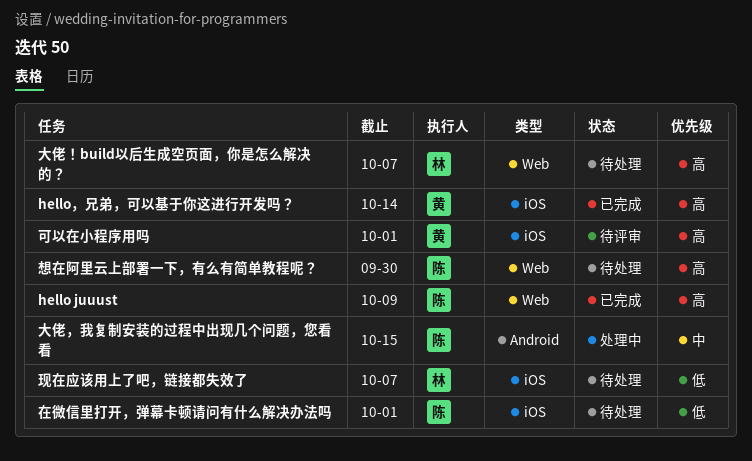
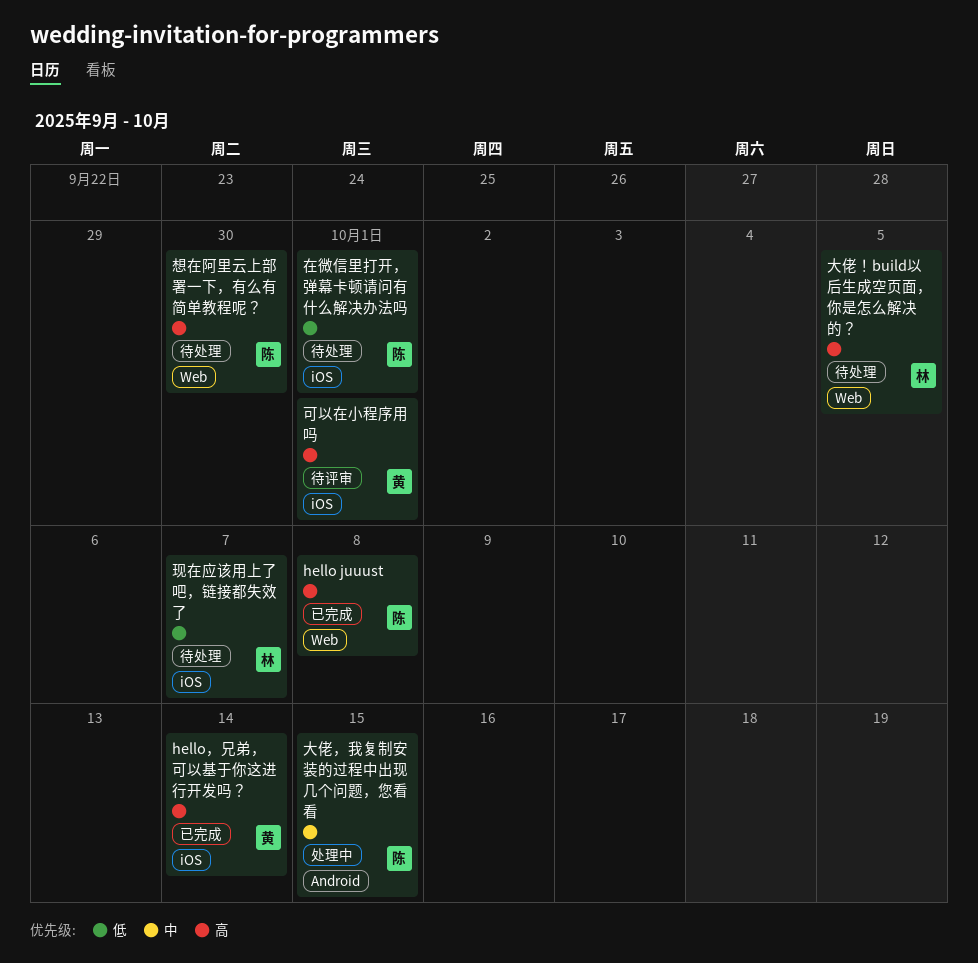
hello juuust, due: Oct 9 -> Oct 8
大佬！build以后生成空页面，你是怎么解决的？, due: Oct 7 -> Oct 5

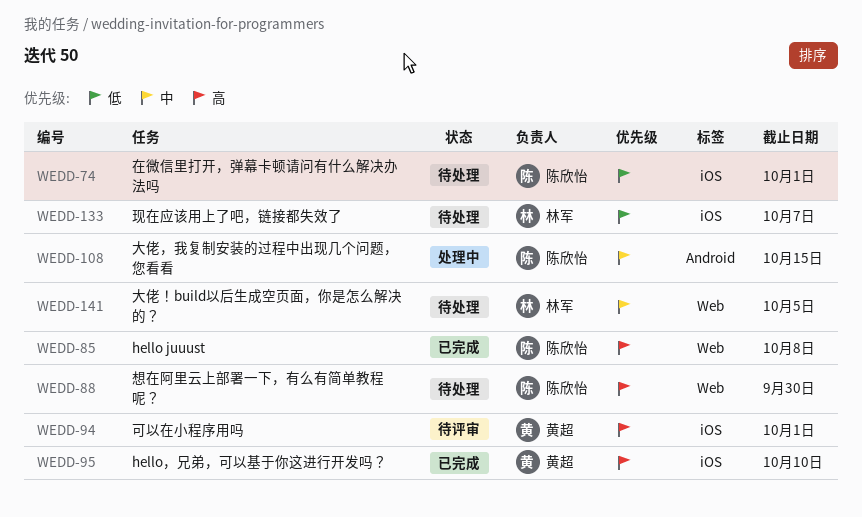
hello，兄弟，可以基于你这进行开发吗？, due: Oct 14 -> Oct 10
大佬！build以后生成空页面，你是怎么解决的？, priority: 高 -> 中

